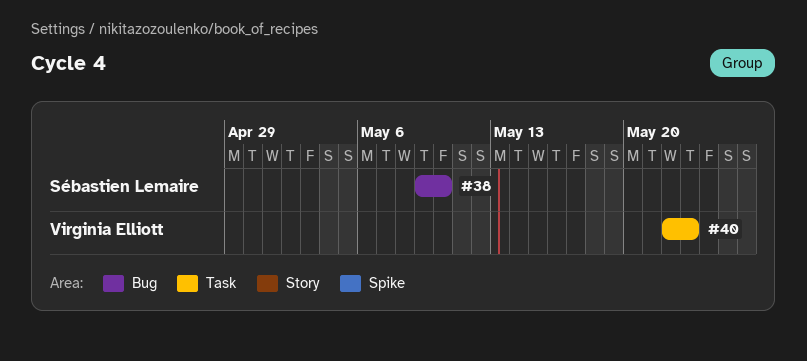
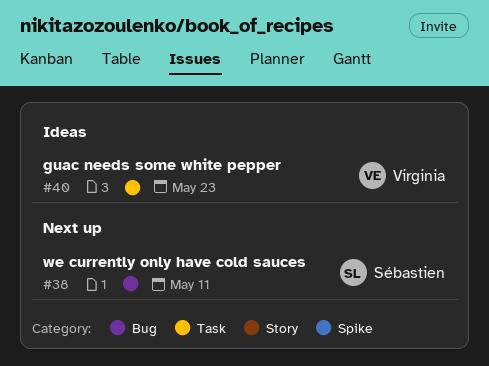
#38, due: May 10 -> May 11

